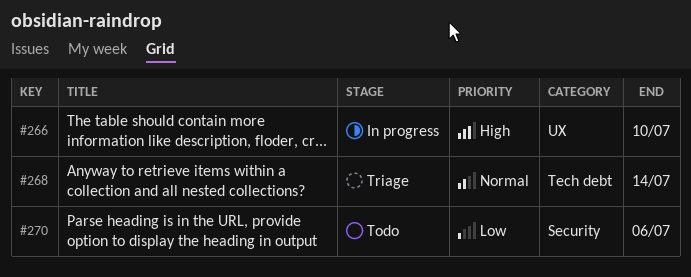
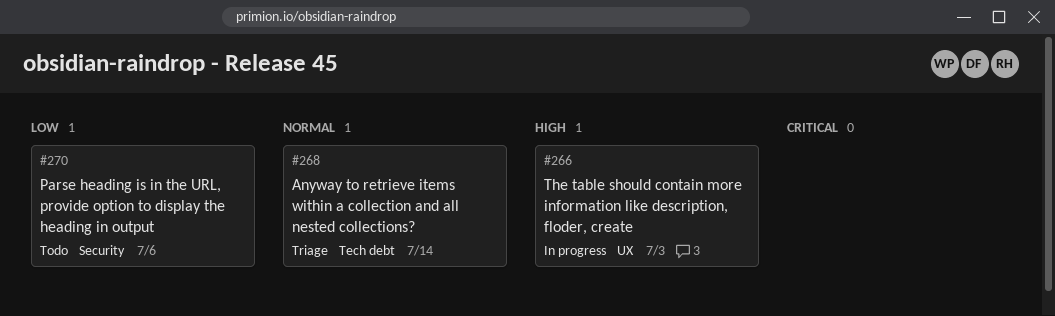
#266, due: Jul 10 -> Jul 3

